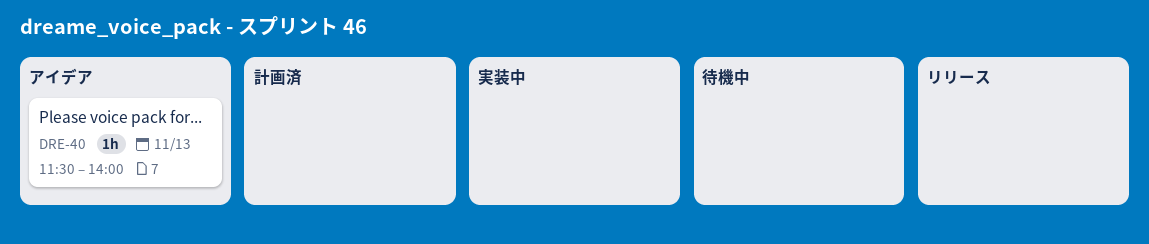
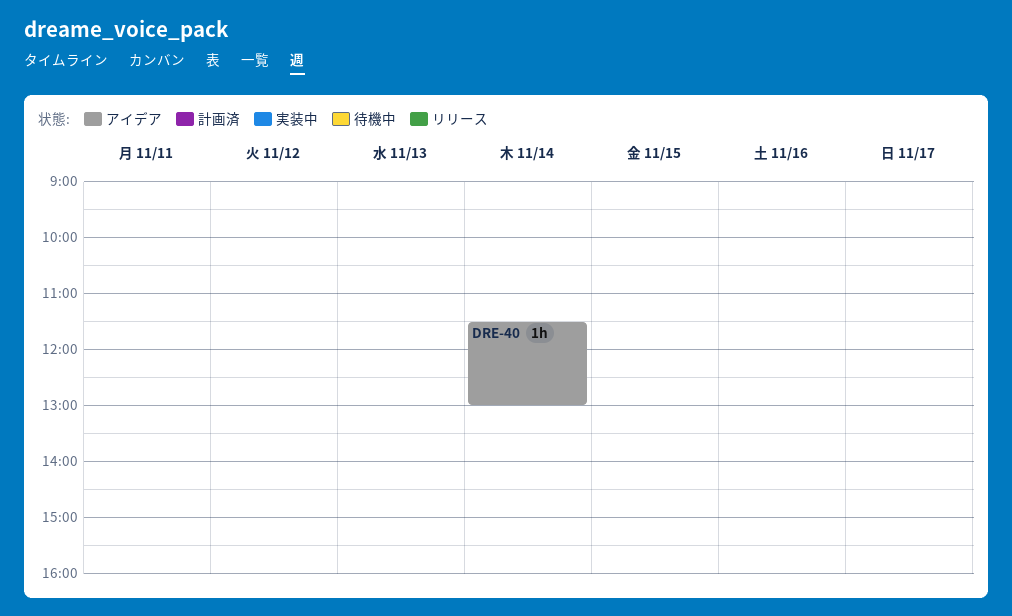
DRE-40, day: Nov 13 -> Nov 14
DRE-40, ends: 14:00 -> 13:00

